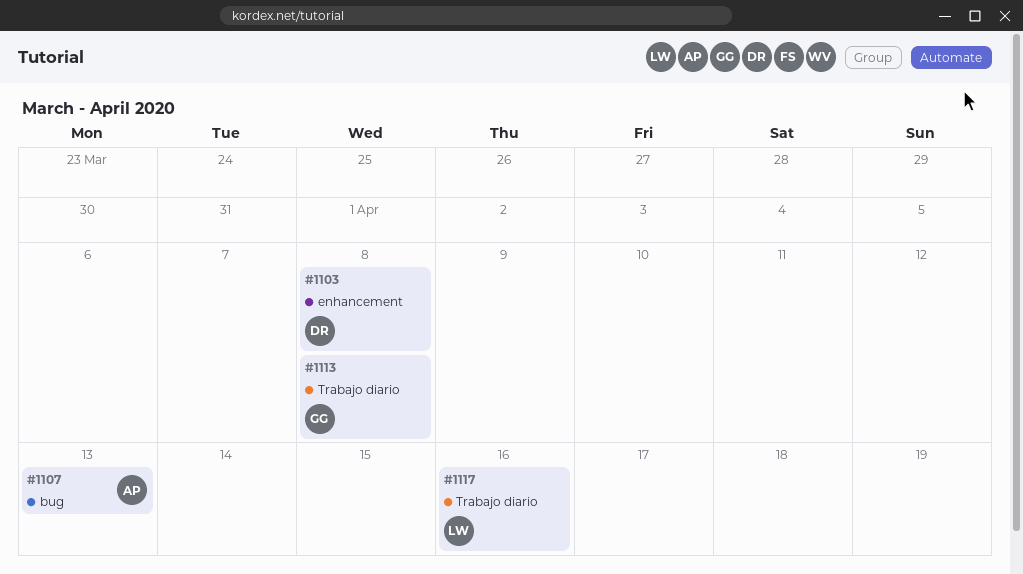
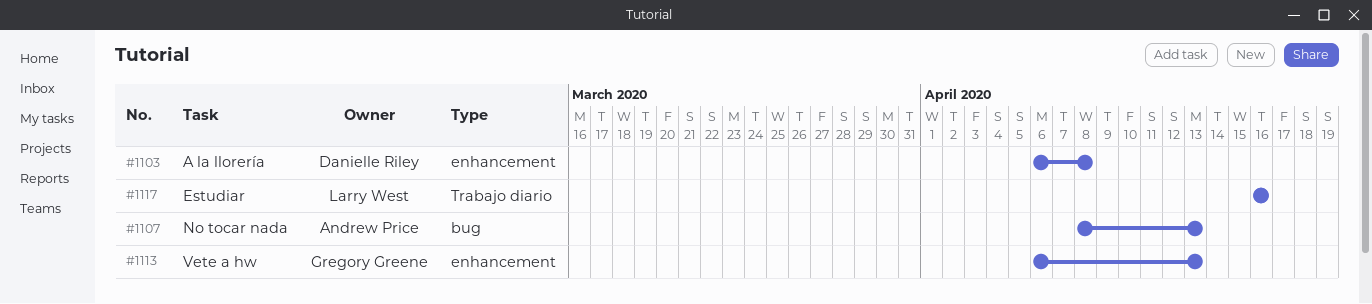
#1113, label: Trabajo diario -> enhancement
#1113, due: Apr 8 -> Apr 13

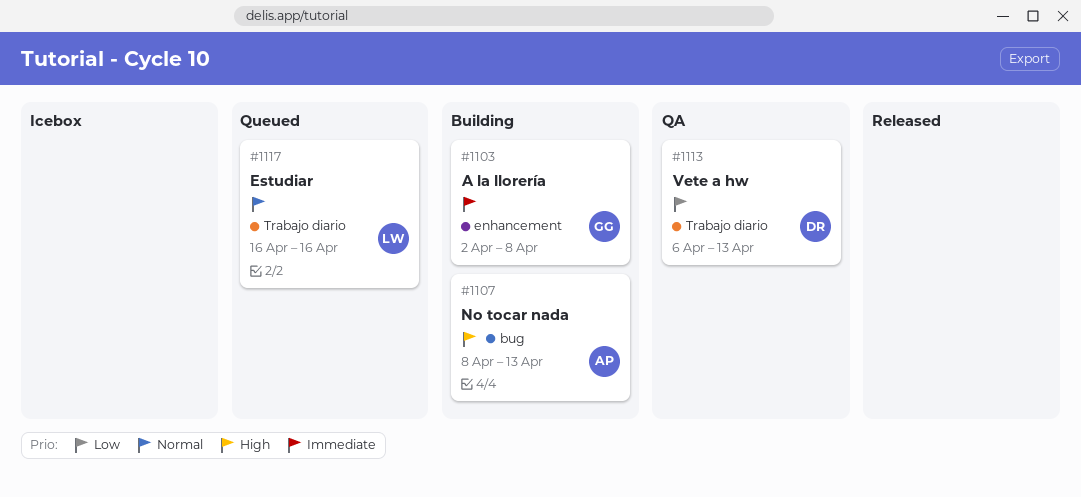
#1103, owner: Danielle Riley -> Gregory Greene
#1103, start: Apr 6 -> Apr 2
#1113, owner: Gregory Greene -> Danielle Riley
#1113, label: enhancement -> Trabajo diario

